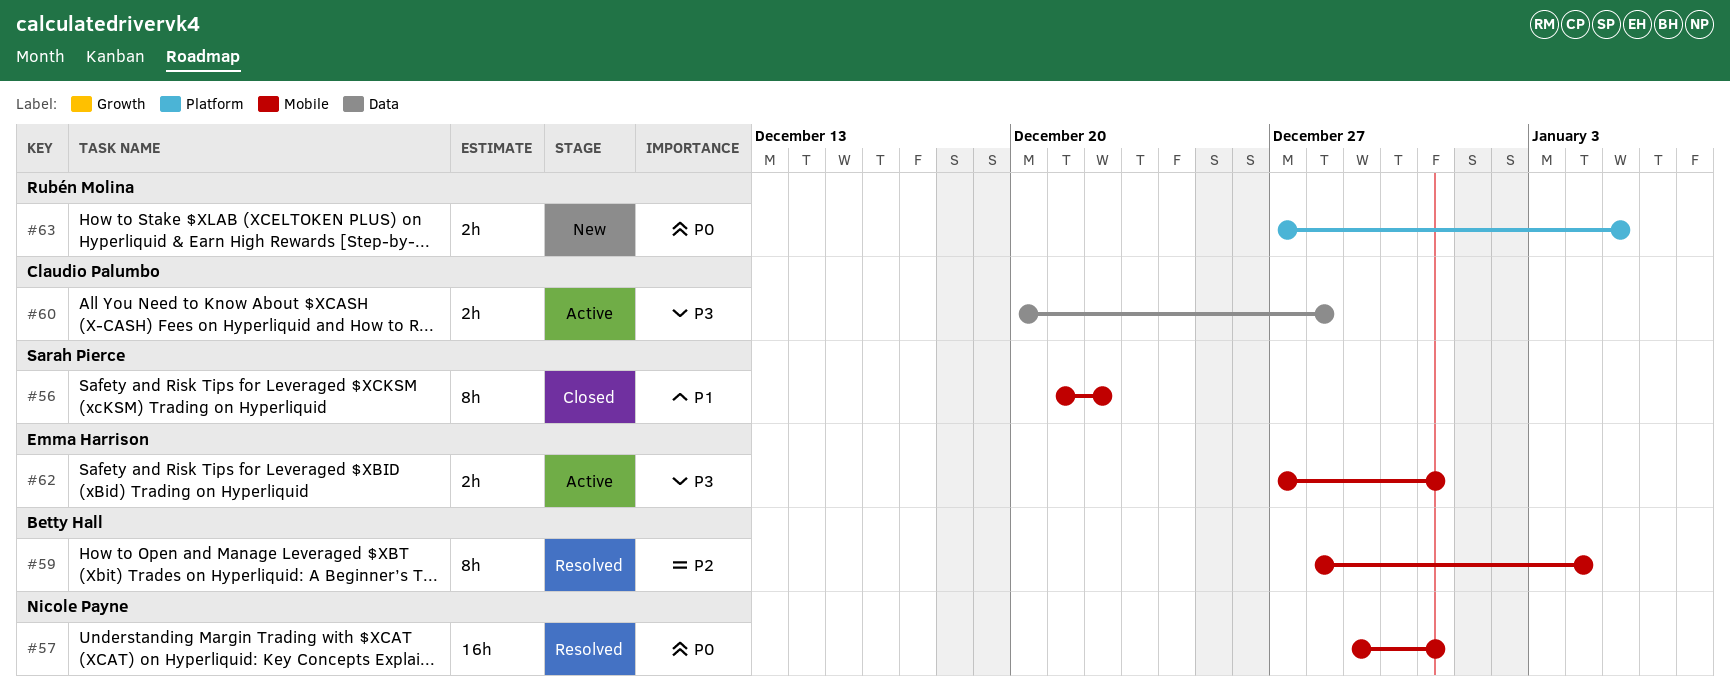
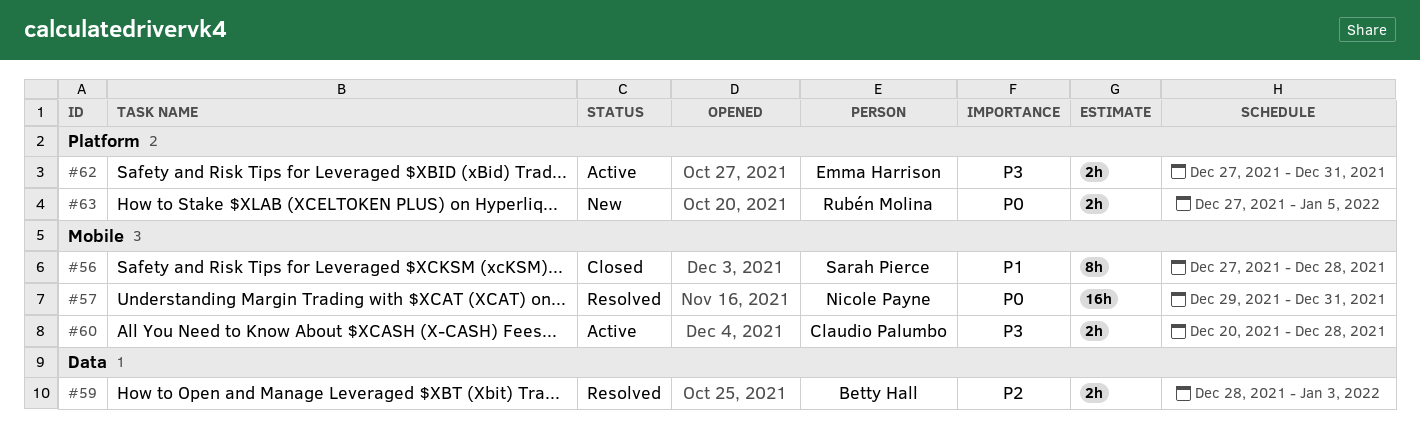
#56, start: Dec 21 -> Dec 27
#56, due: Dec 22 -> Dec 28
#59, label: Mobile -> Data
#59, estimate: 8h -> 2h
#59, due: Jan 4 -> Jan 3
#60, label: Data -> Mobile
#62, label: Mobile -> Platform

